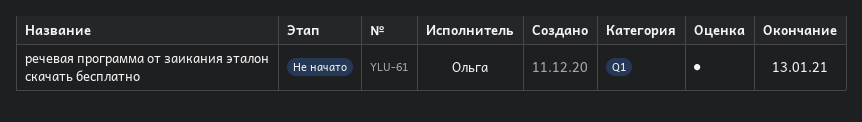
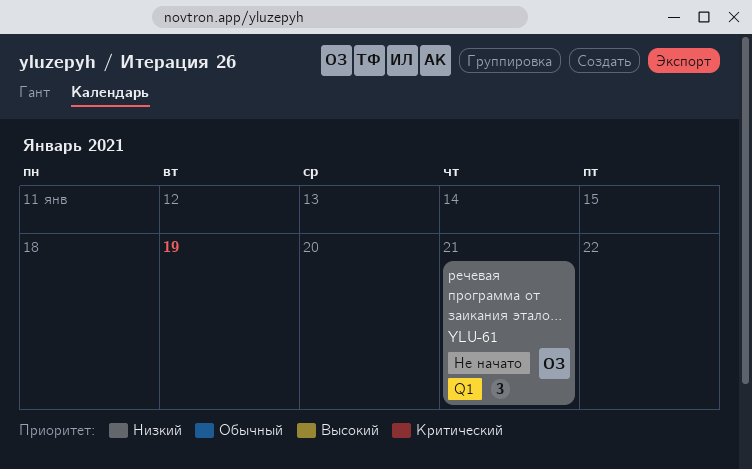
YLU-61, estimate: 1 -> 3
YLU-61, due: Jan 13 -> Jan 21

